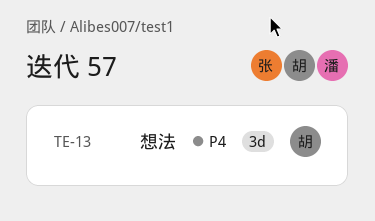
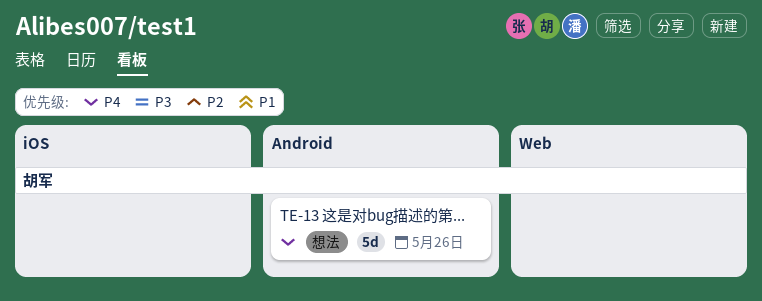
TE-13, estimate: 3d -> 5d

